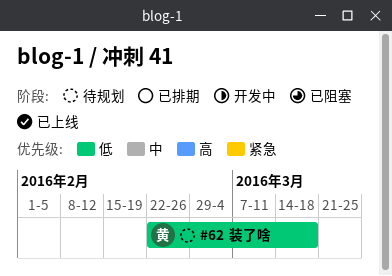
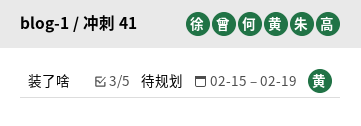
装了啥, start: Feb 22 -> Feb 15
装了啥, due: Mar 18 -> Feb 19

